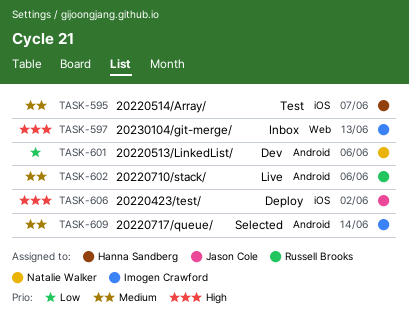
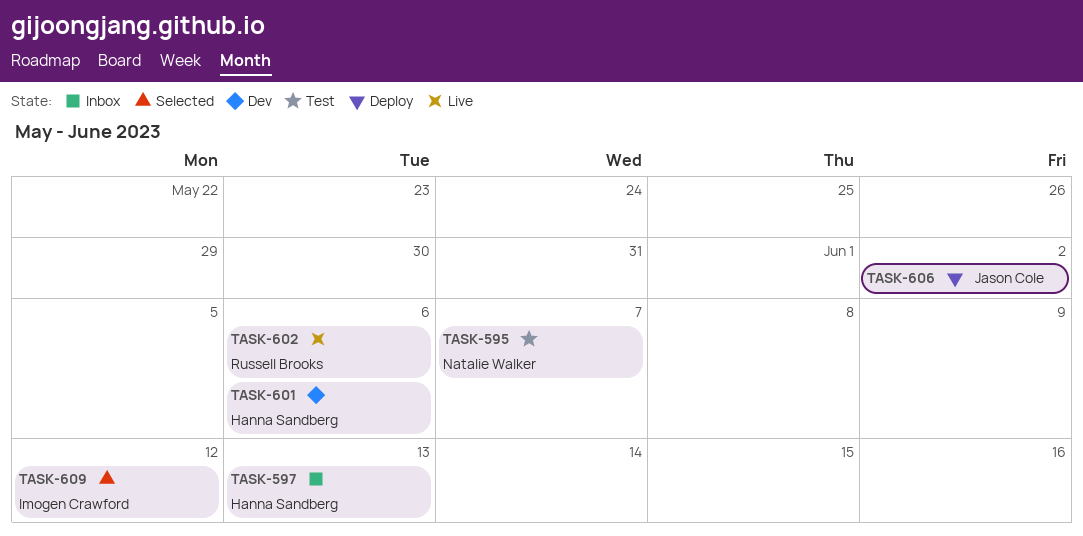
TASK-595, owner: Hanna Sandberg -> Natalie Walker
TASK-597, owner: Imogen Crawford -> Hanna Sandberg
TASK-601, owner: Natalie Walker -> Hanna Sandberg
TASK-609, due: Jun 14 -> Jun 12

